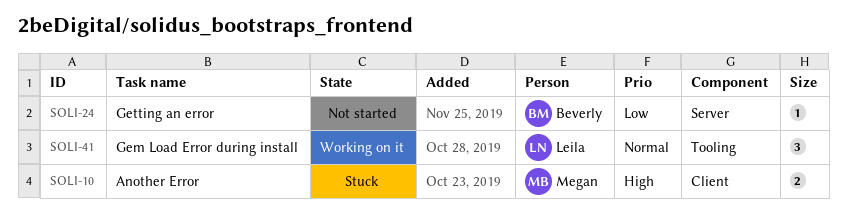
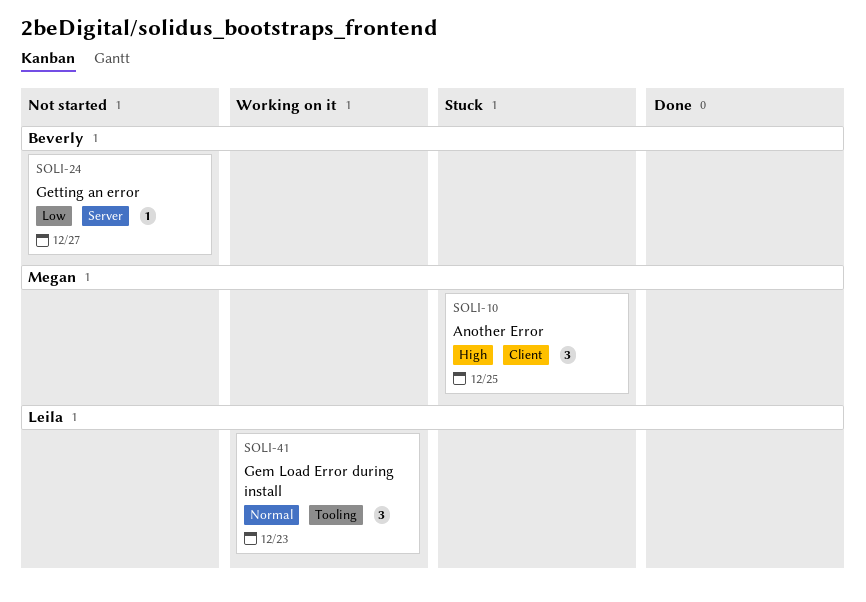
SOLI-10, estimate: 2 -> 3

